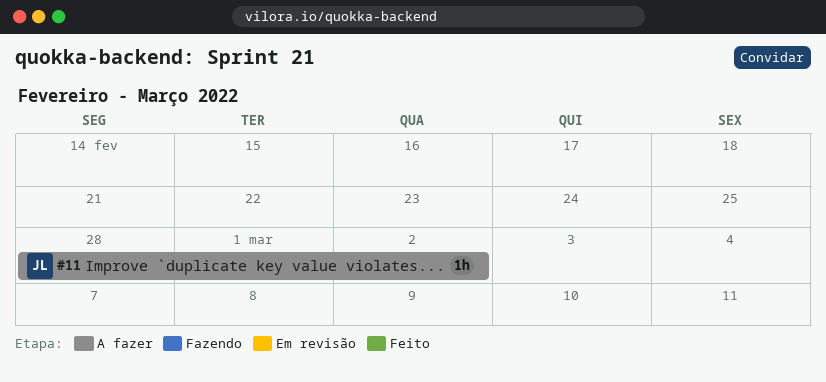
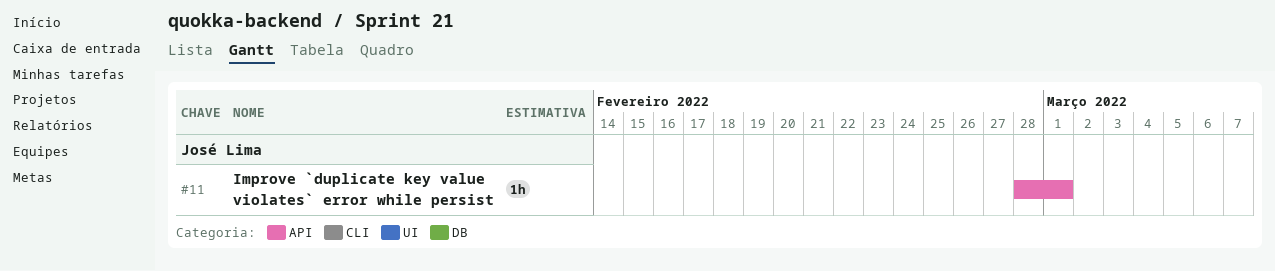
#11, due: Mar 2 -> Mar 1

